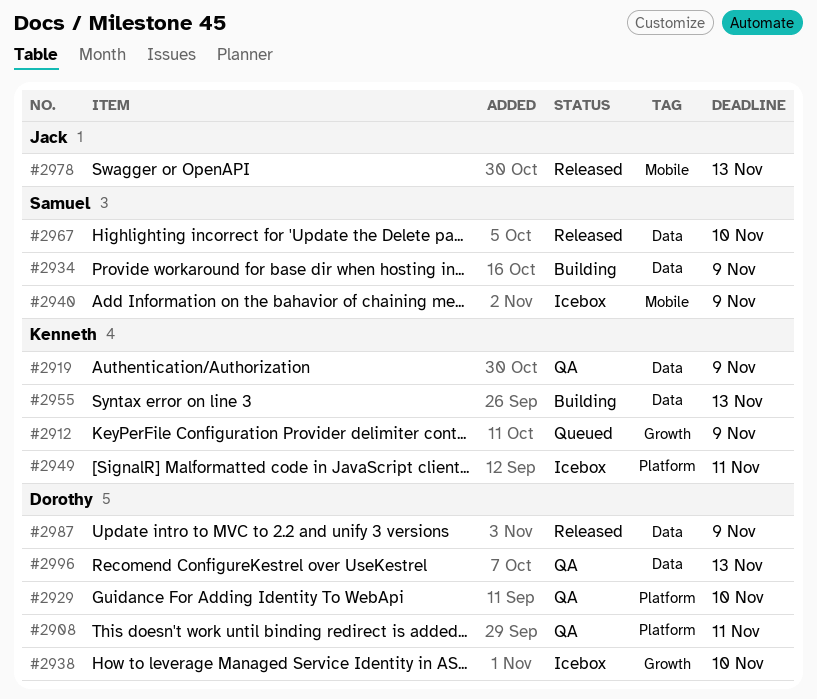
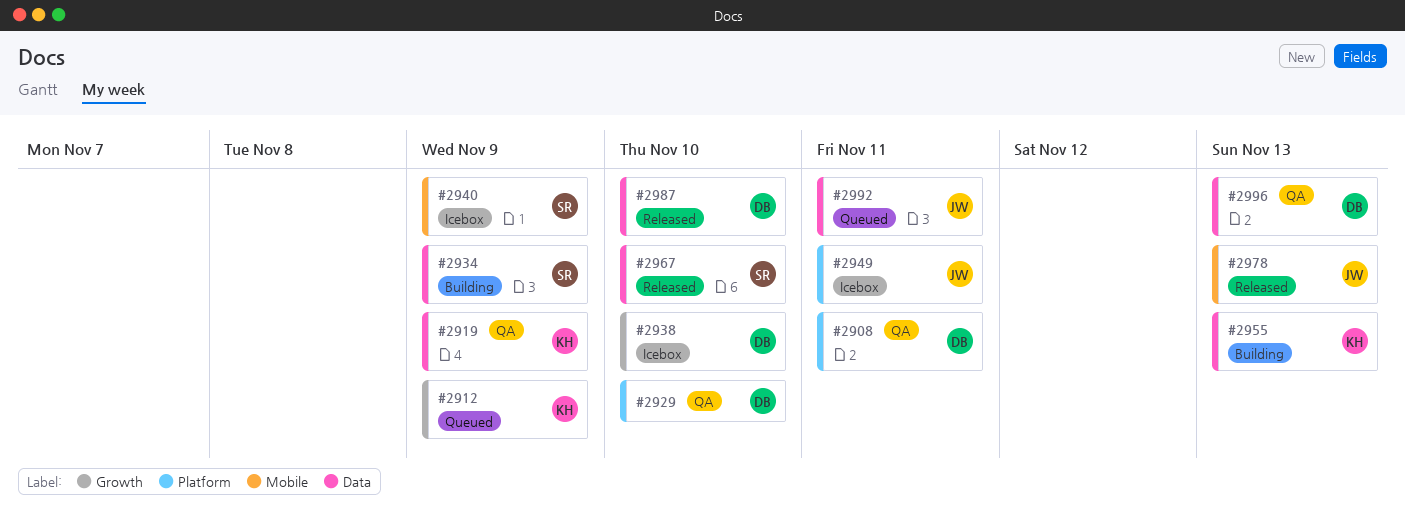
#2949, owner: Kenneth -> Jack
#2987, due: Nov 9 -> Nov 10
#2992: none -> present

